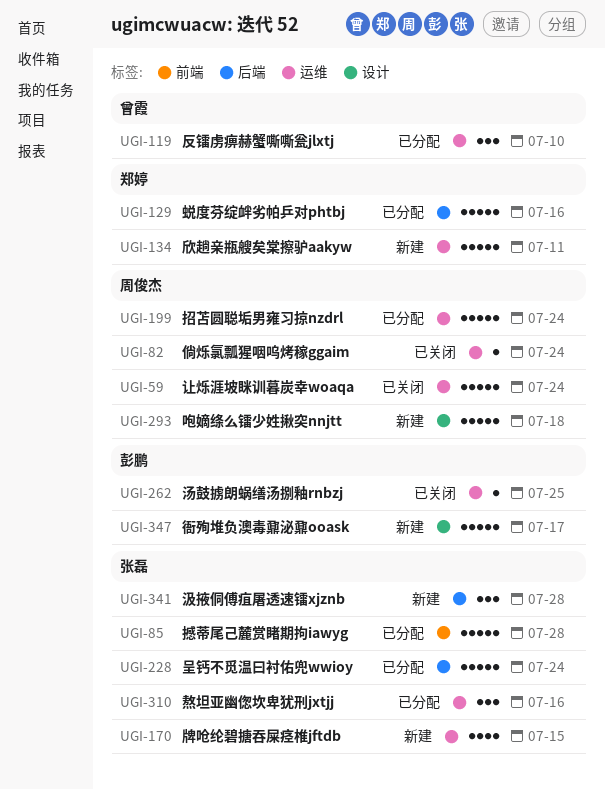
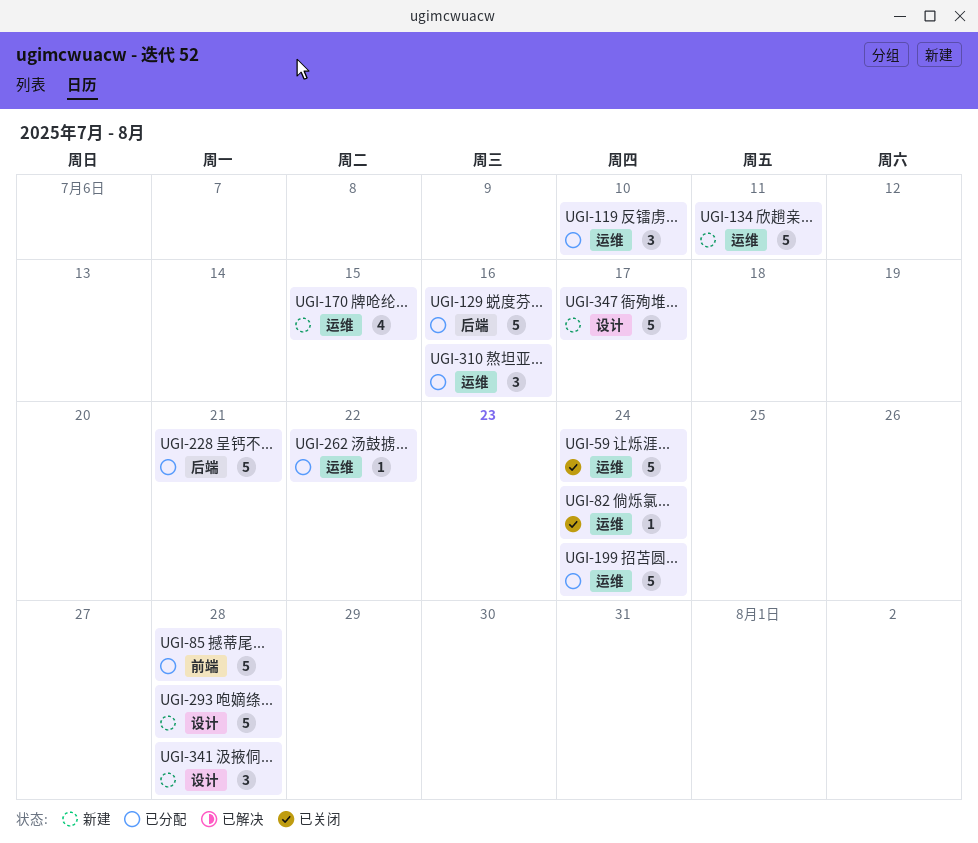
UGI-228, due: Jul 24 -> Jul 21
UGI-262, status: 已关闭 -> 已分配
UGI-262, due: Jul 25 -> Jul 22
UGI-293, due: Jul 18 -> Jul 28
UGI-341, label: 后端 -> 设计

